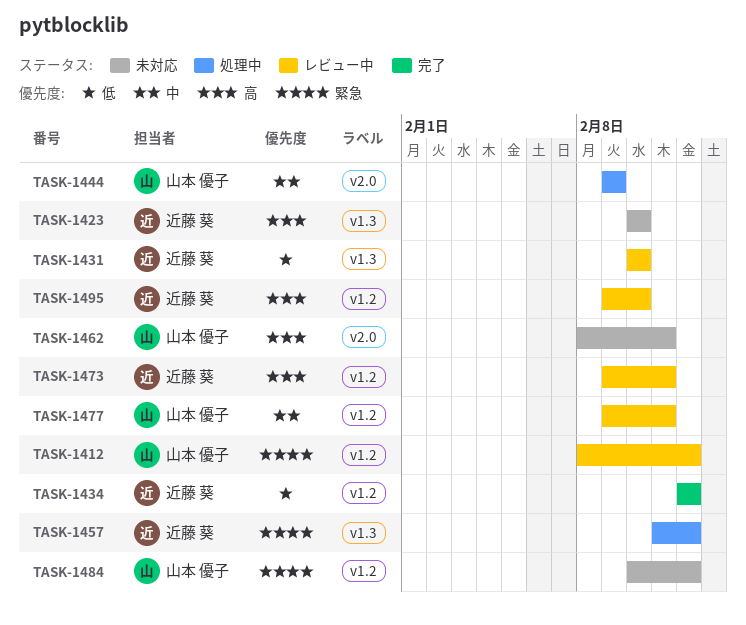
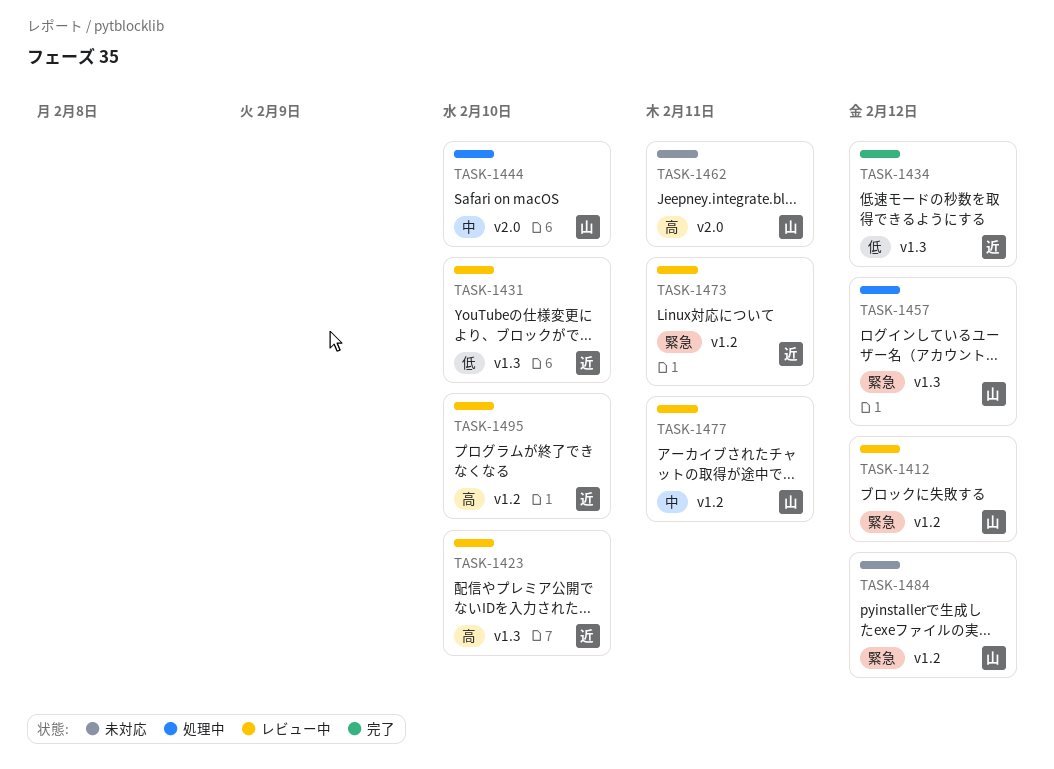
TASK-1423, status: 未対応 -> レビュー中
TASK-1434, label: v1.2 -> v1.3
TASK-1444, due: Feb 9 -> Feb 10
TASK-1457, owner: 近藤 葵 -> 山本 優子
TASK-1473, priority: 高 -> 緊急

